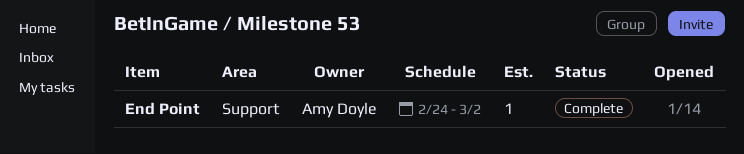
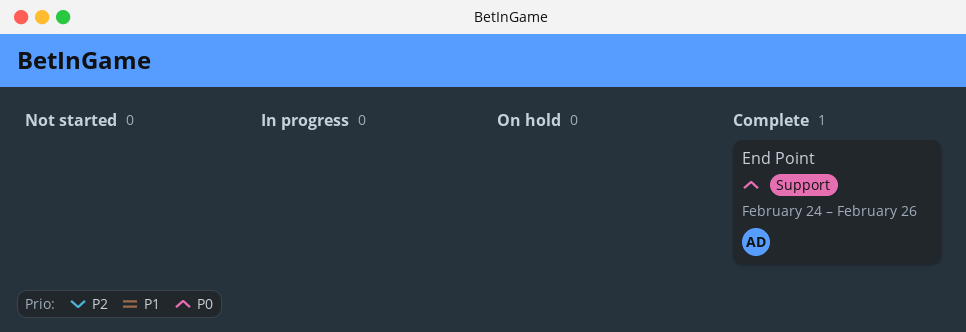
End Point, due: Mar 2 -> Feb 26

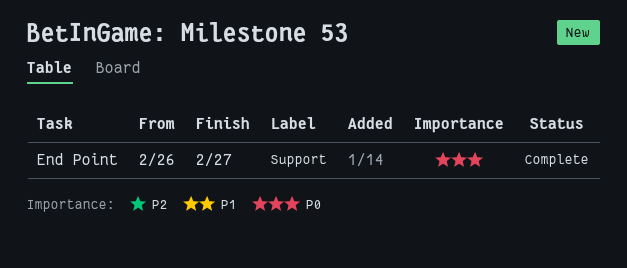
End Point, start: Feb 24 -> Feb 26
End Point, due: Feb 26 -> Feb 27

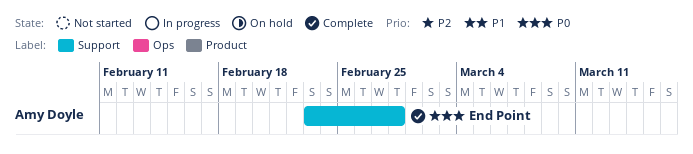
End Point, start: Feb 26 -> Feb 23
End Point, due: Feb 27 -> Feb 28

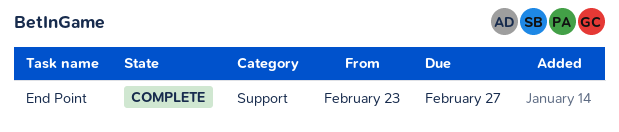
End Point, due: Feb 28 -> Feb 27

